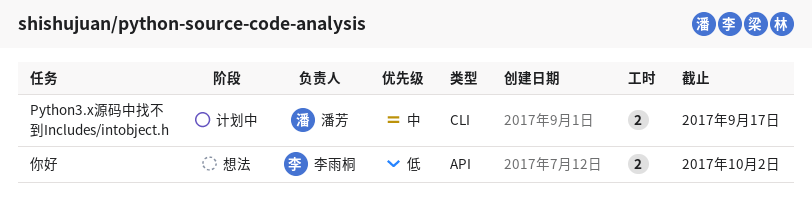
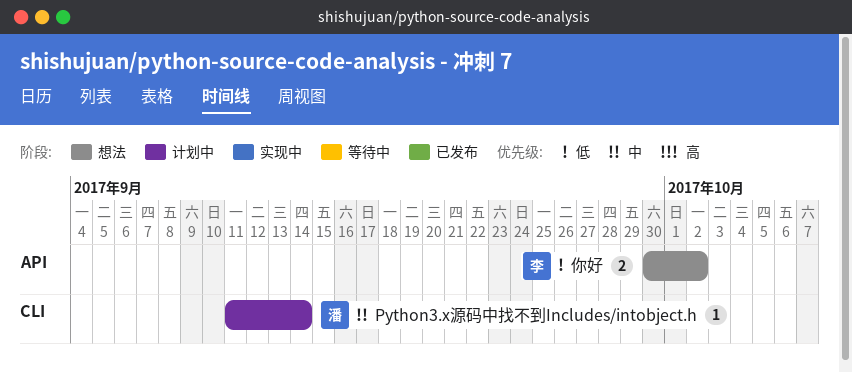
Python3.x源码中找不到Includes/intobject.h, estimate: 2 -> 1
Python3.x源码中找不到Includes/intobject.h, due: Sep 17 -> Sep 14

